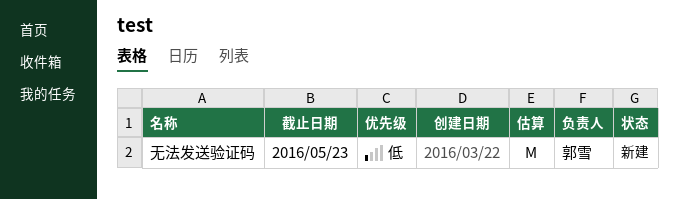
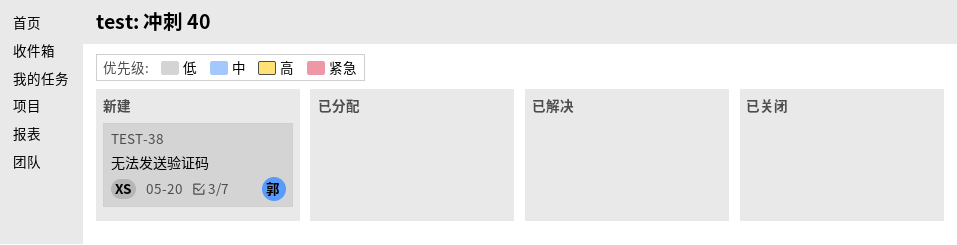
无法发送验证码, estimate: M -> XS
无法发送验证码, due: May 23 -> May 20

